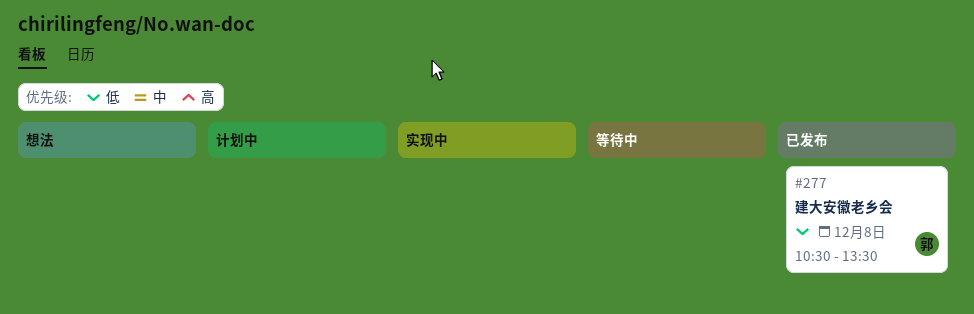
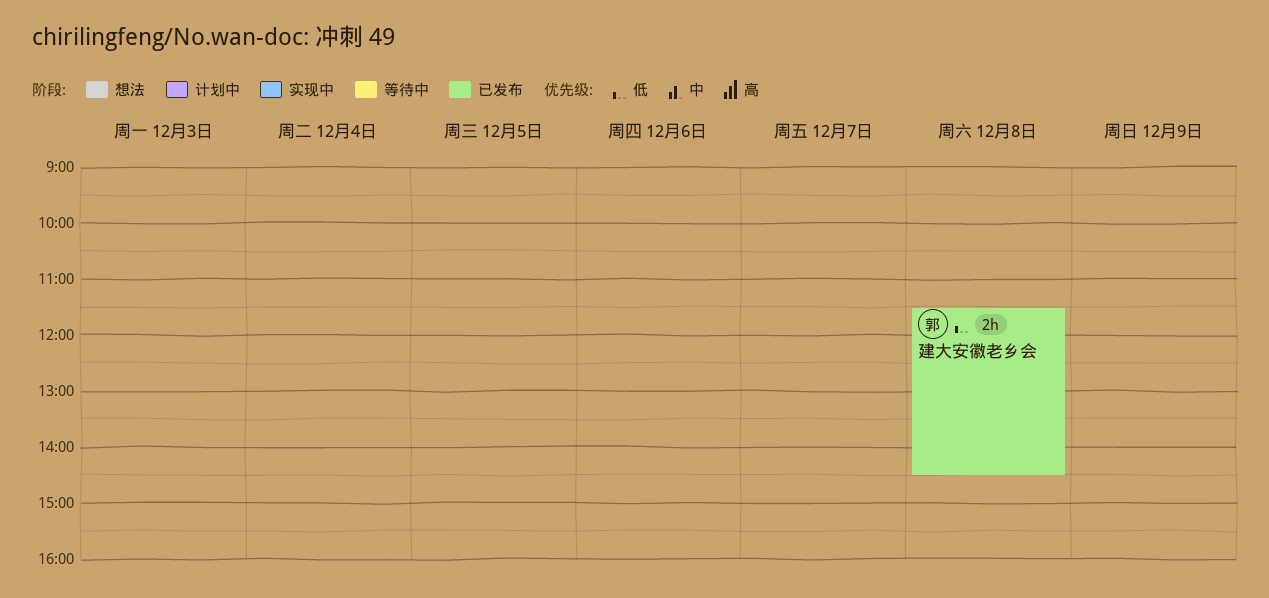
建大安徽老乡会, begins: 10:30 -> 11:30
建大安徽老乡会, ends: 13:30 -> 14:30

